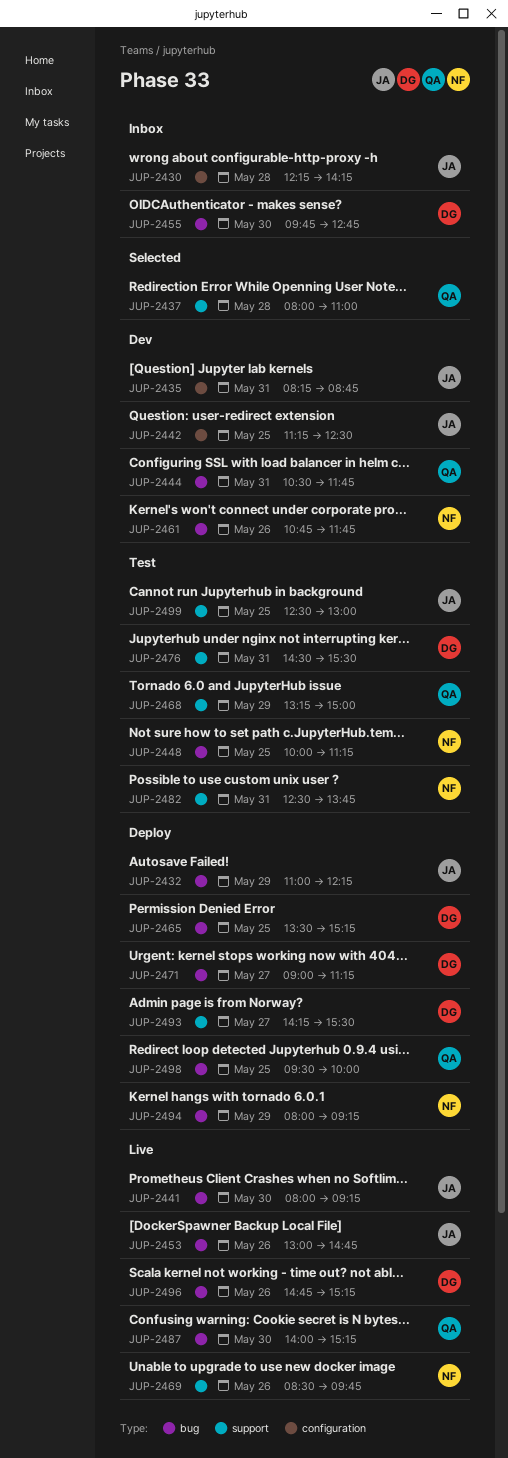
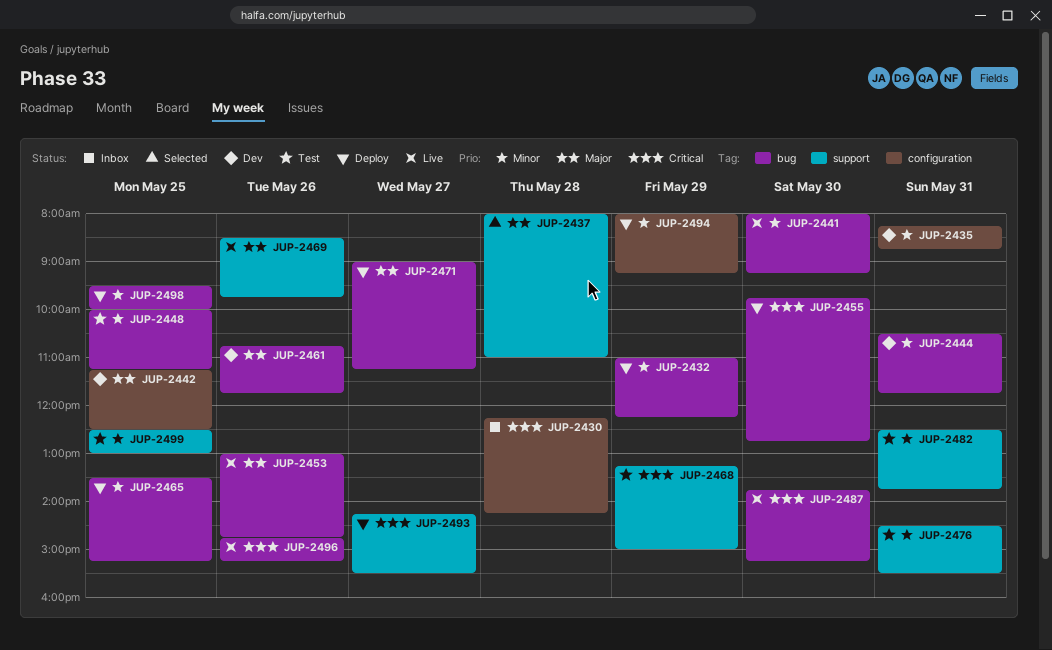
JUP-2455, status: Inbox -> Deploy
JUP-2487, begins: 14:00 -> 13:45
JUP-2494, label: bug -> configuration

